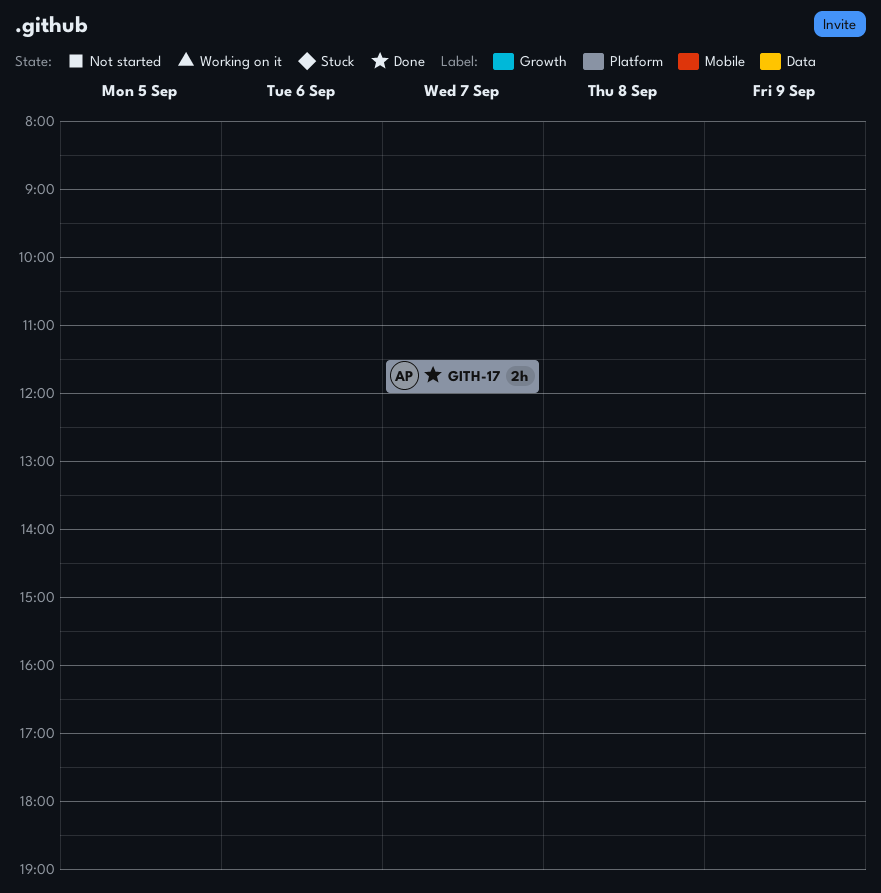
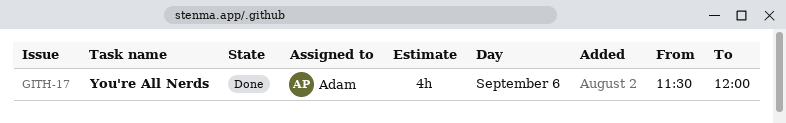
GITH-17, estimate: 2h -> 4h
GITH-17, day: Sep 7 -> Sep 6

